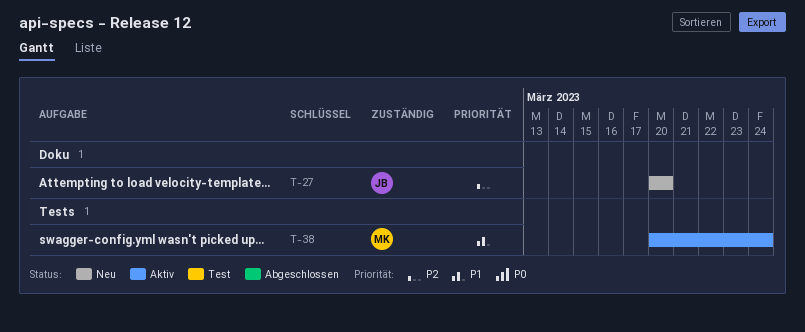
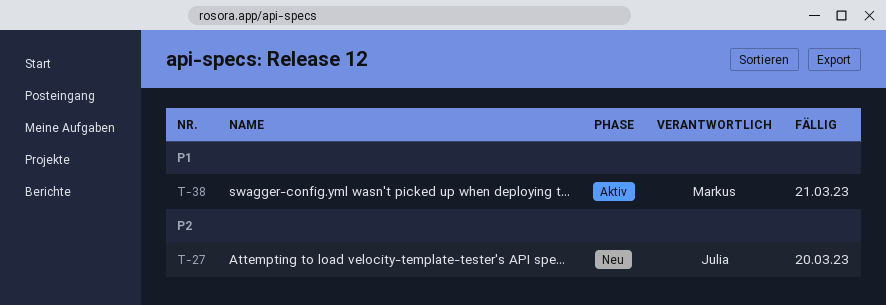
T-38, due: Mar 24 -> Mar 21

